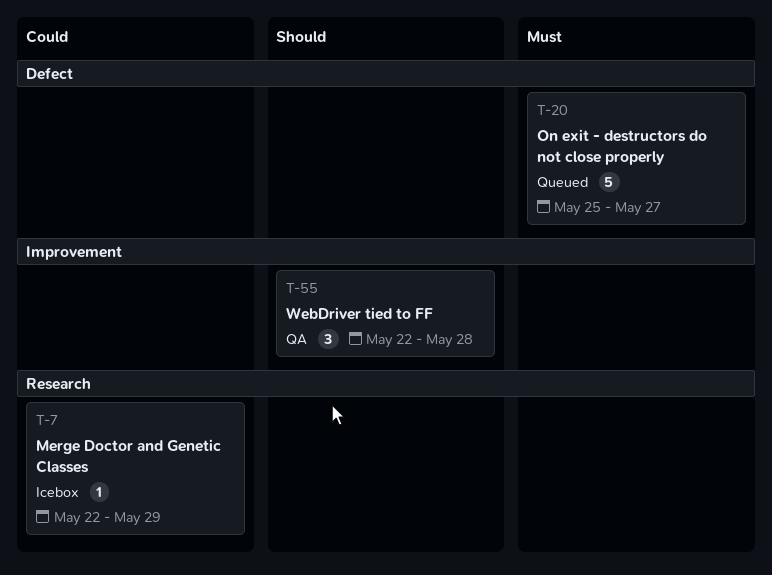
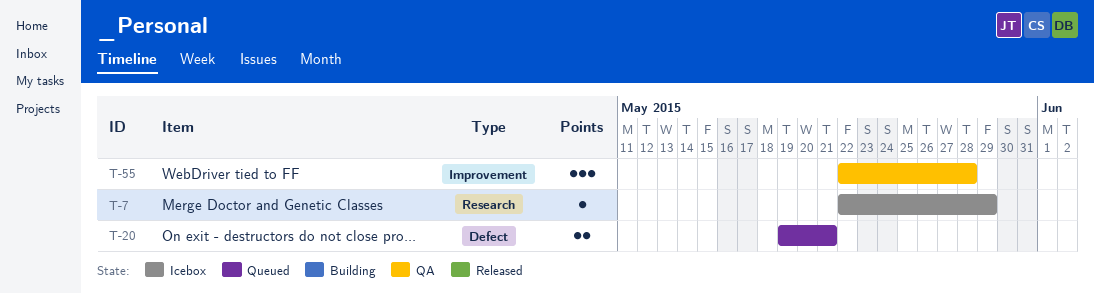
T-20, estimate: 5 -> 2
T-20, start: May 25 -> May 19
T-20, due: May 27 -> May 21

